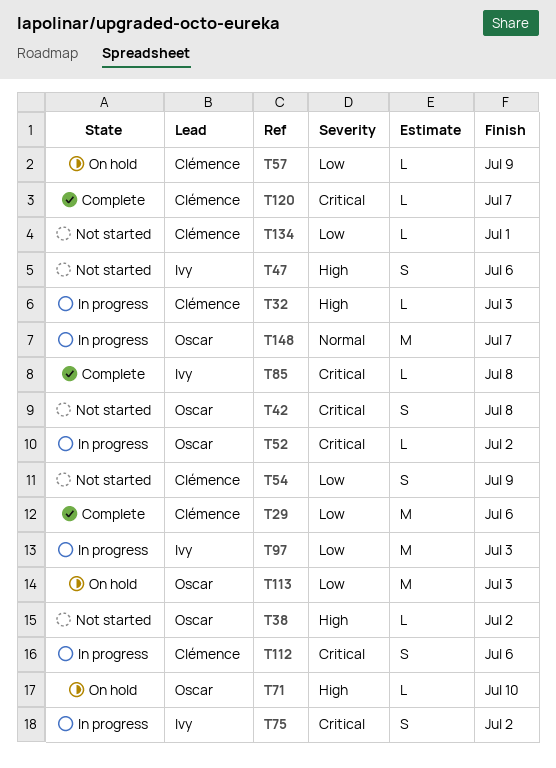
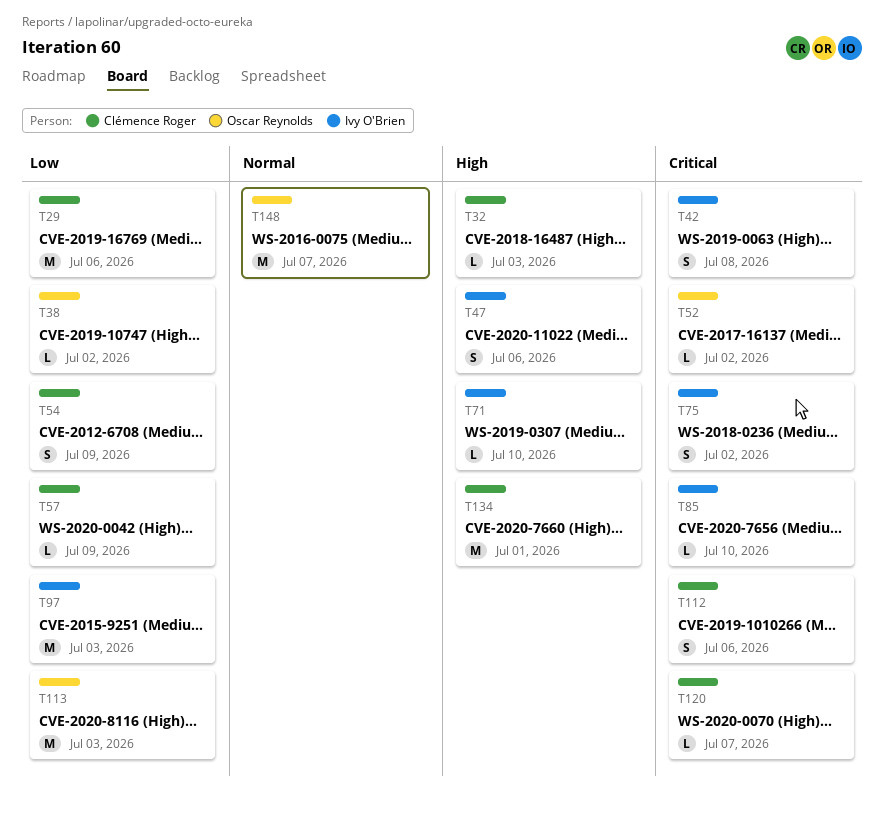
T38, priority: High -> Low
T42, owner: Oscar Reynolds -> Ivy O'Brien
T71, owner: Oscar Reynolds -> Ivy O'Brien
T85, due: Jul 8 -> Jul 10
T134, priority: Low -> High
T134, estimate: L -> M

